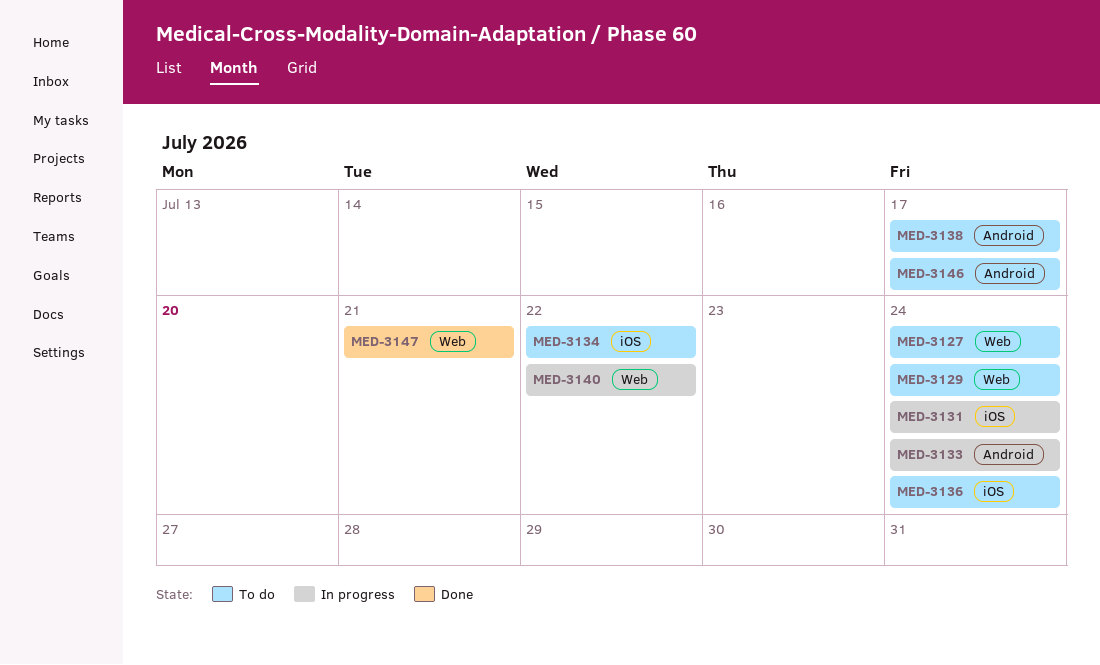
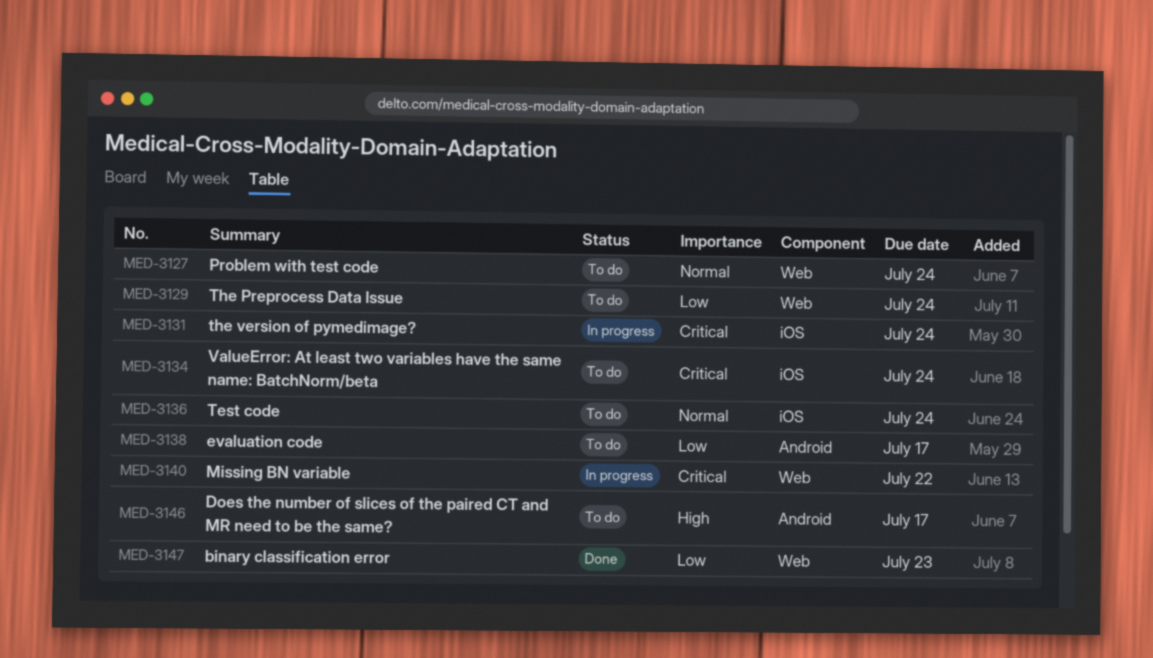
MED-3133: present -> none
MED-3134, due: Jul 22 -> Jul 24
MED-3147, due: Jul 21 -> Jul 23

